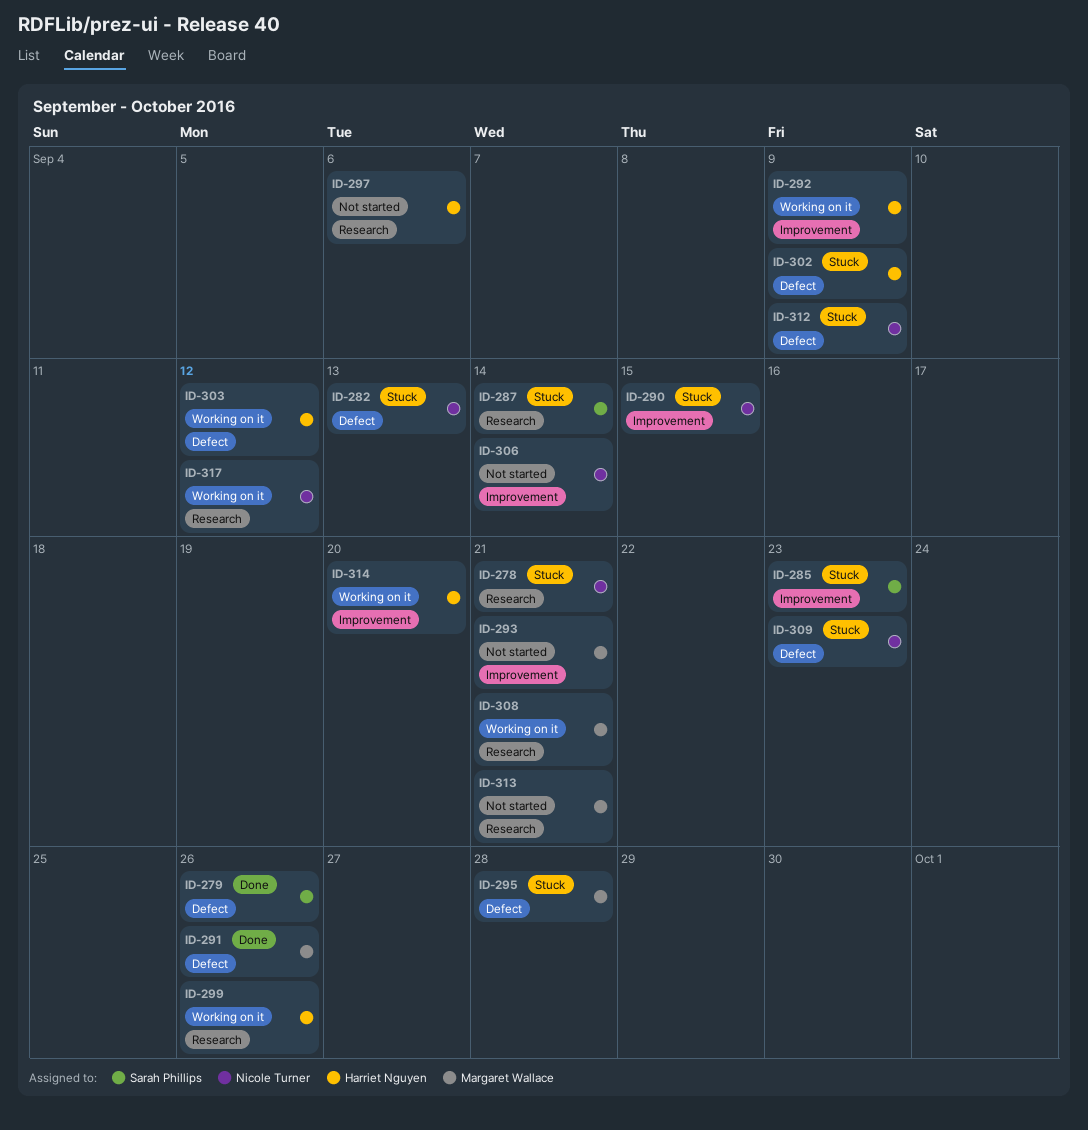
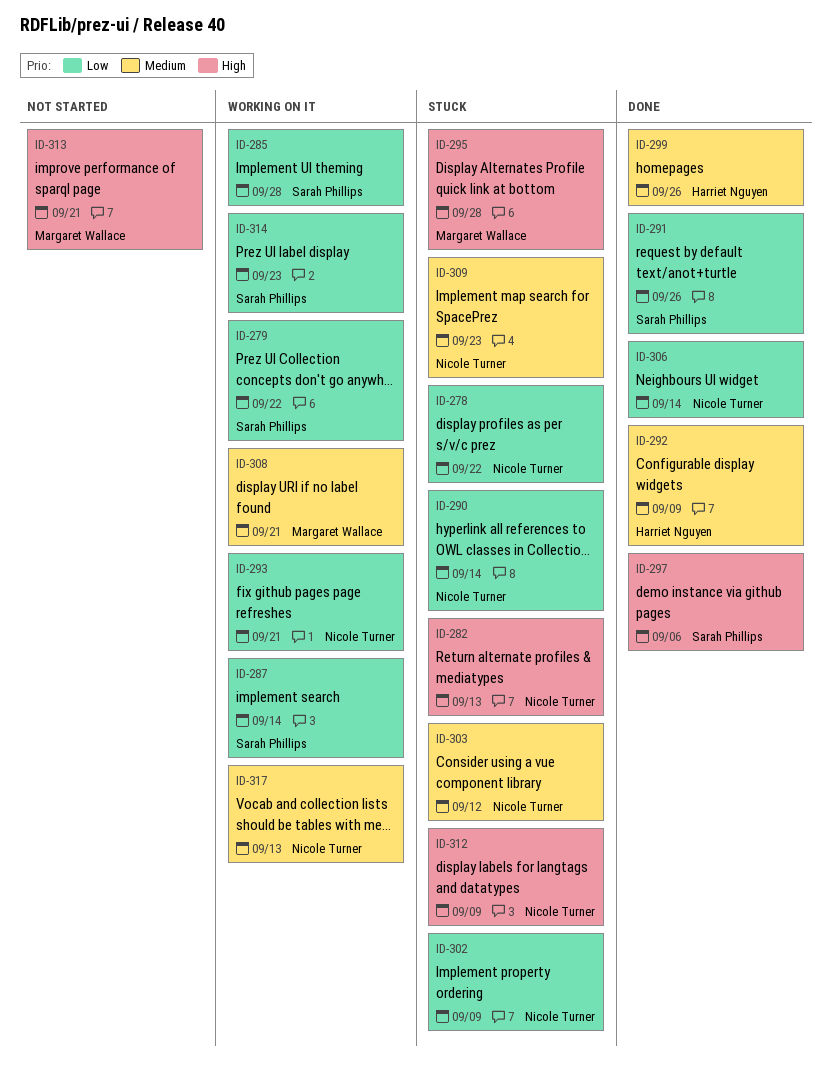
ID-278, due: Sep 21 -> Sep 22
ID-279, status: Done -> Working on it
ID-279, due: Sep 26 -> Sep 22
ID-285, status: Stuck -> Working on it
ID-285, due: Sep 23 -> Sep 28
ID-287, status: Stuck -> Working on it
ID-290, due: Sep 15 -> Sep 14
ID-291, owner: Margaret Wallace -> Sarah Phillips
ID-292, status: Working on it -> Done
ID-293, status: Not started -> Working on it
ID-293, owner: Margaret Wallace -> Nicole Turner
ID-297, status: Not started -> Done
ID-297, owner: Harriet Nguyen -> Sarah Phillips
ID-299, status: Working on it -> Done
ID-302, owner: Harriet Nguyen -> Nicole Turner
ID-303, status: Working on it -> Stuck
ID-303, owner: Harriet Nguyen -> Nicole Turner
ID-306, status: Not started -> Done
ID-314, owner: Harriet Nguyen -> Sarah Phillips
ID-314, due: Sep 20 -> Sep 23
ID-317, due: Sep 12 -> Sep 13

